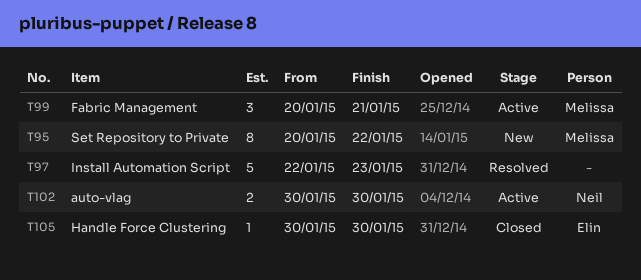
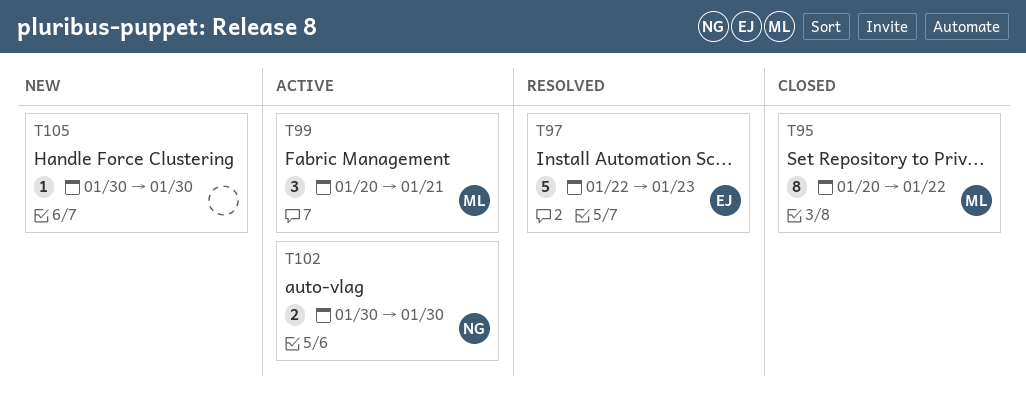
T95, status: New -> Closed
T97, owner: none -> Elin
T105, status: Closed -> New
T105, owner: Elin -> none

